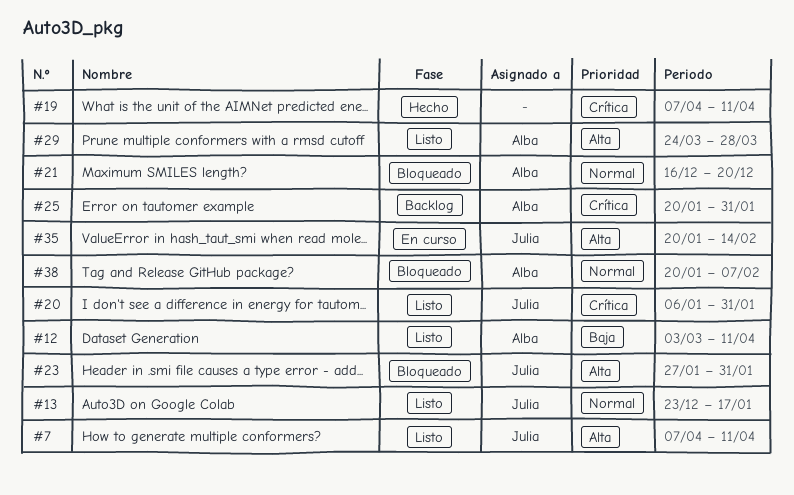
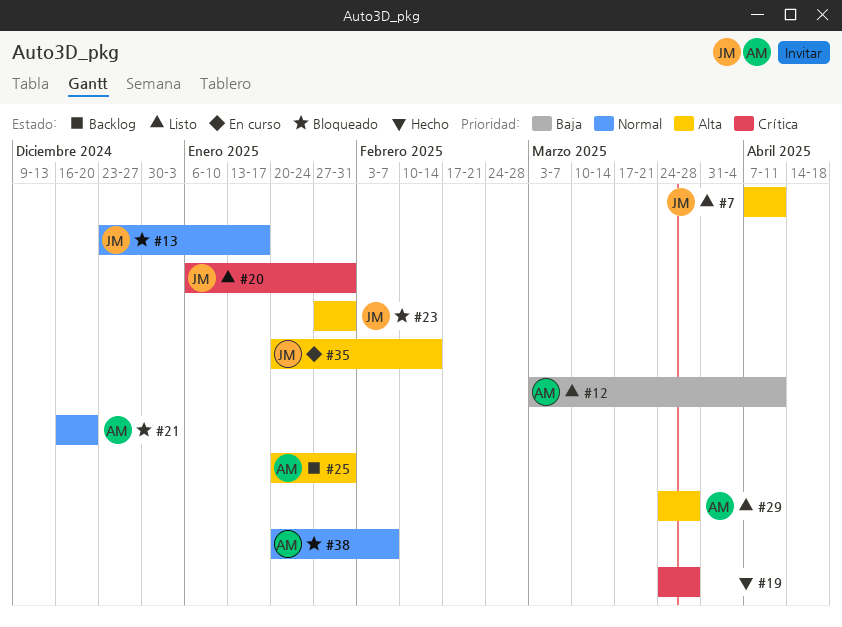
#13, status: Listo -> Bloqueado
#19, start: Apr 7 -> Mar 24
#19, due: Apr 11 -> Mar 28
#25, priority: Crítica -> Alta

